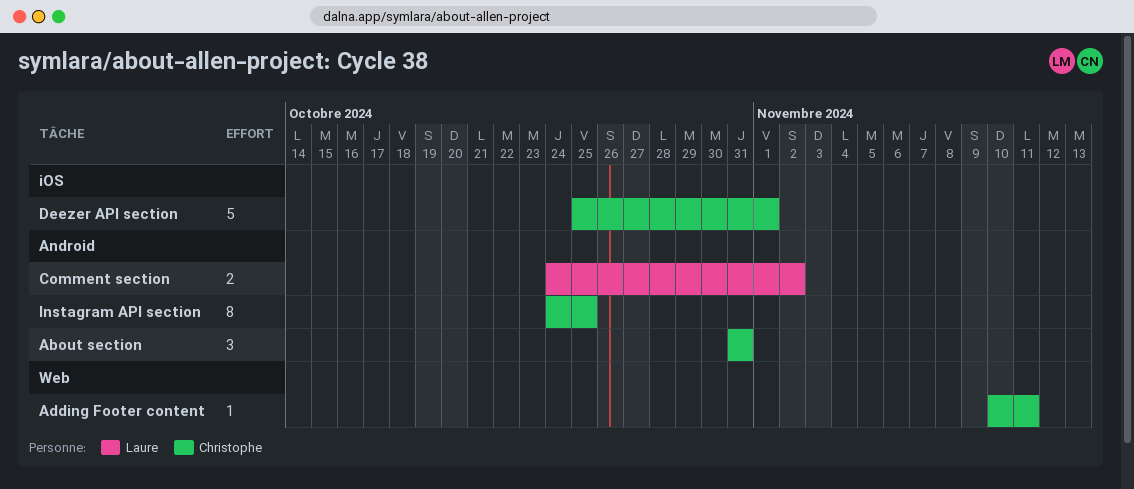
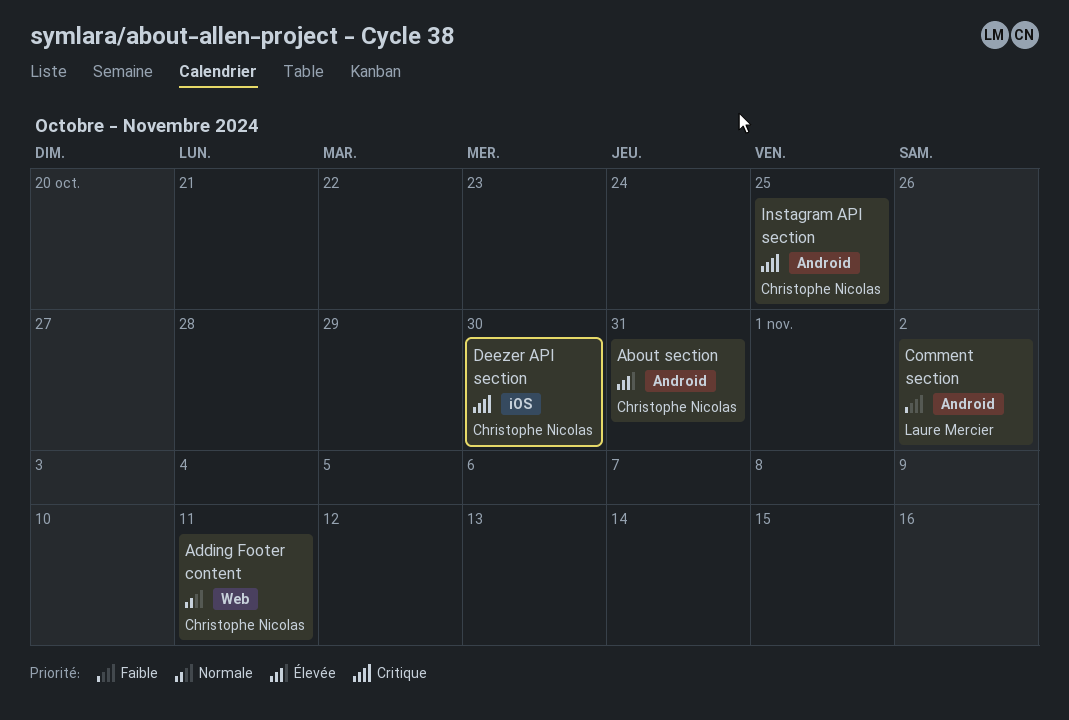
Deezer API section, due: Nov 1 -> Oct 30

